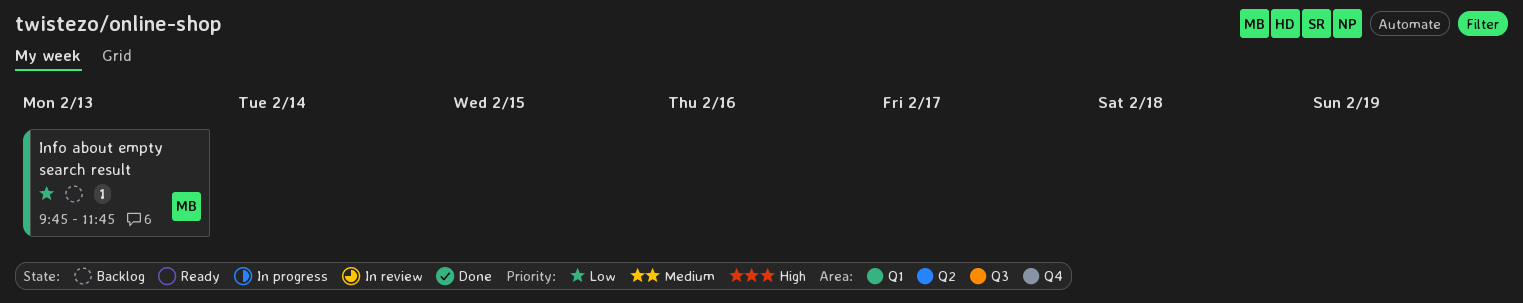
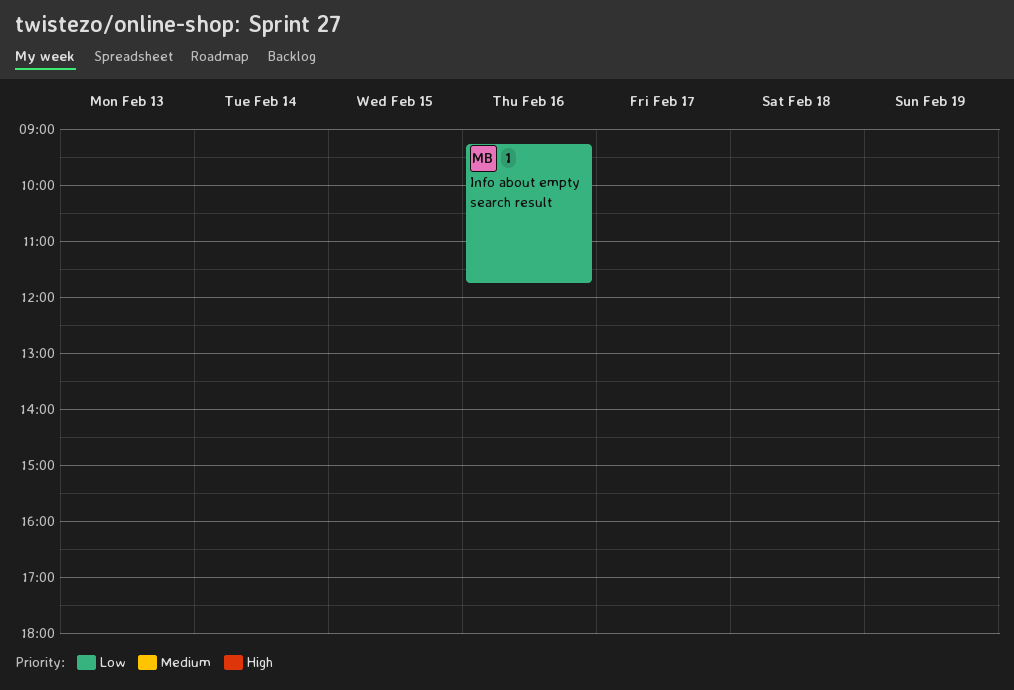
Info about empty search result, day: Feb 13 -> Feb 16
Info about empty search result, begins: 09:45 -> 09:15

